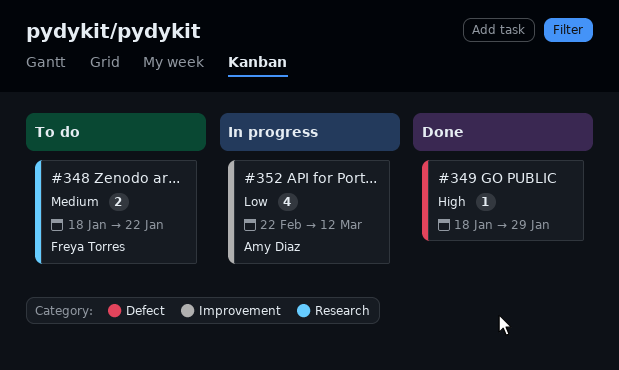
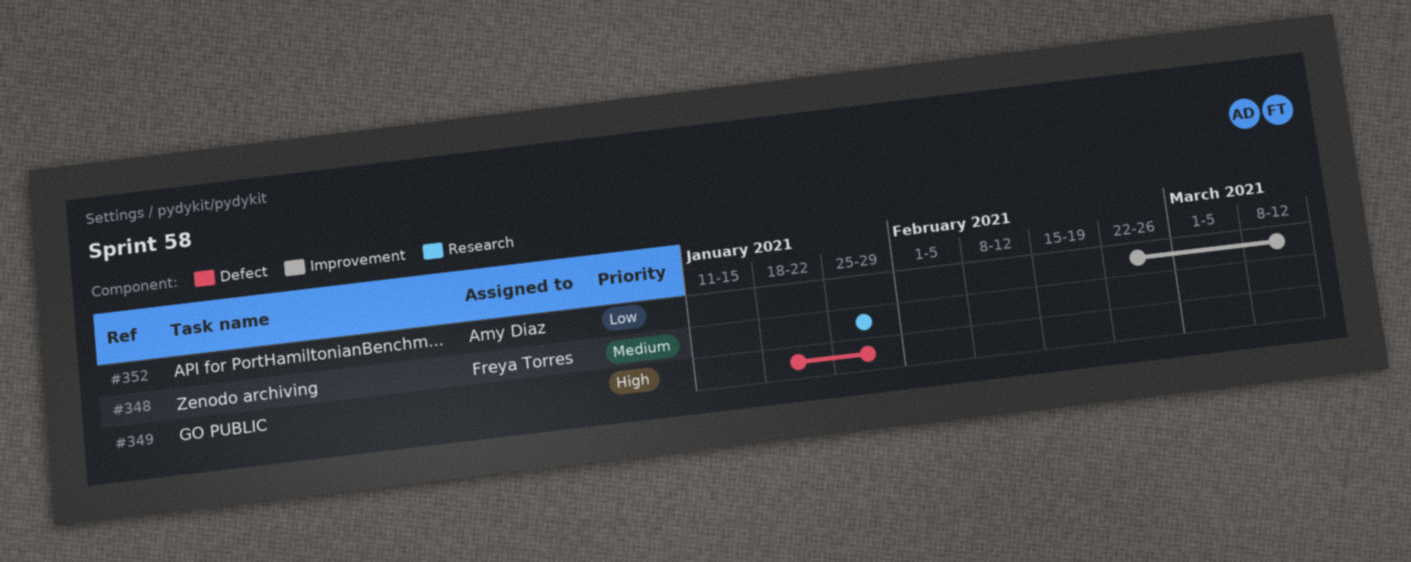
#348, start: Jan 18 -> Jan 25
#348, due: Jan 22 -> Jan 29

